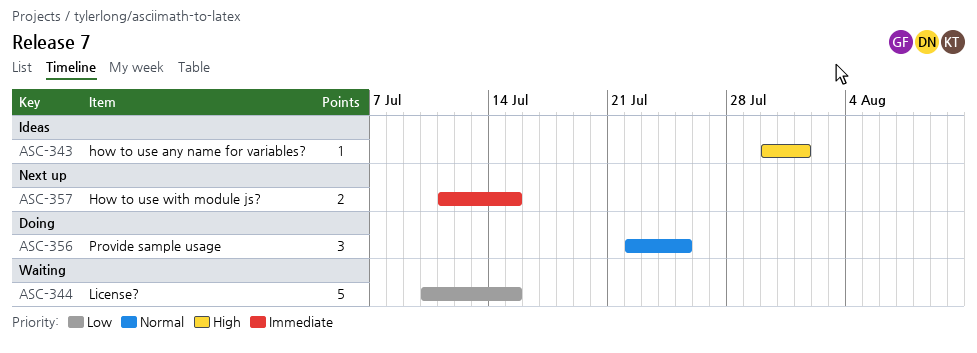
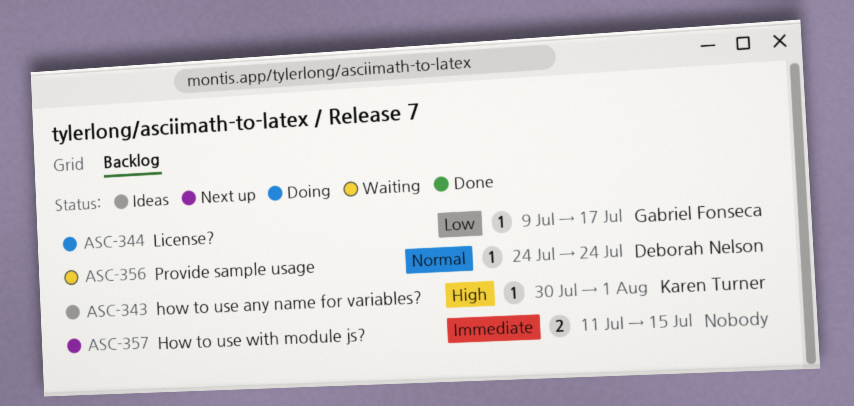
ASC-344, status: Waiting -> Doing
ASC-344, estimate: 5 -> 1
ASC-344, start: Jul 10 -> Jul 9
ASC-344, due: Jul 15 -> Jul 17
ASC-356, status: Doing -> Waiting
ASC-356, estimate: 3 -> 1
ASC-356, start: Jul 22 -> Jul 24
ASC-356, due: Jul 25 -> Jul 24

